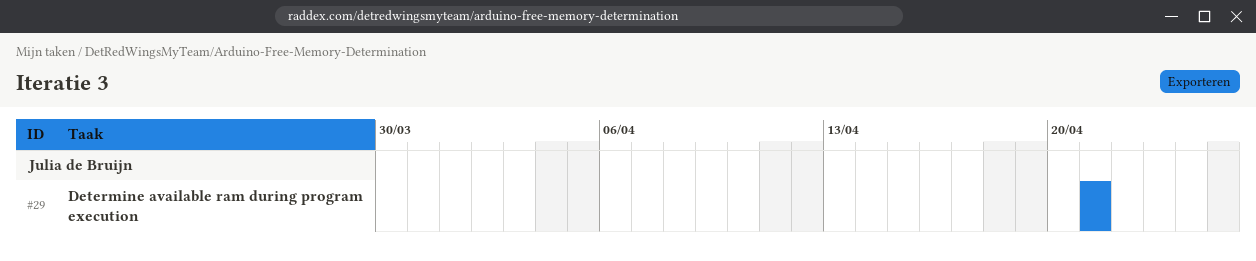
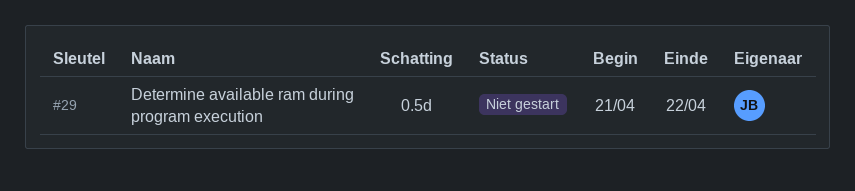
#29, due: Apr 21 -> Apr 22

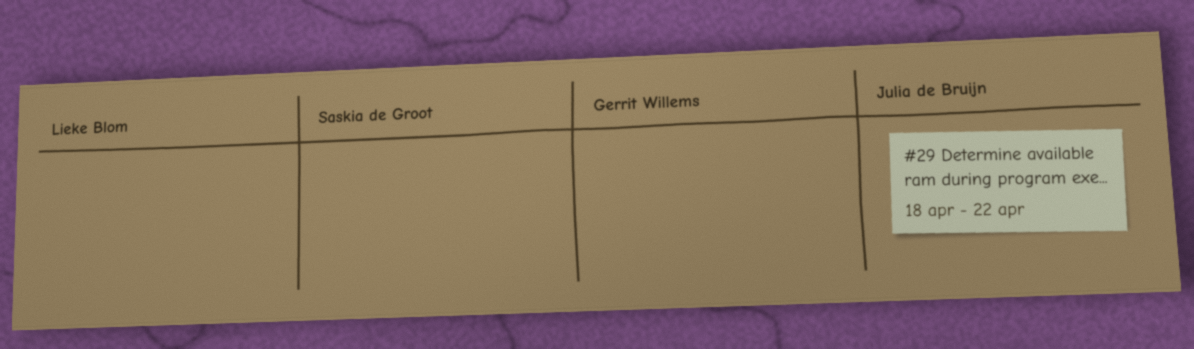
#29, start: Apr 21 -> Apr 18

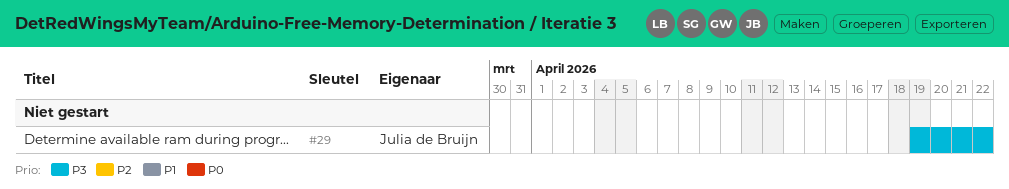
#29, start: Apr 18 -> Apr 19

